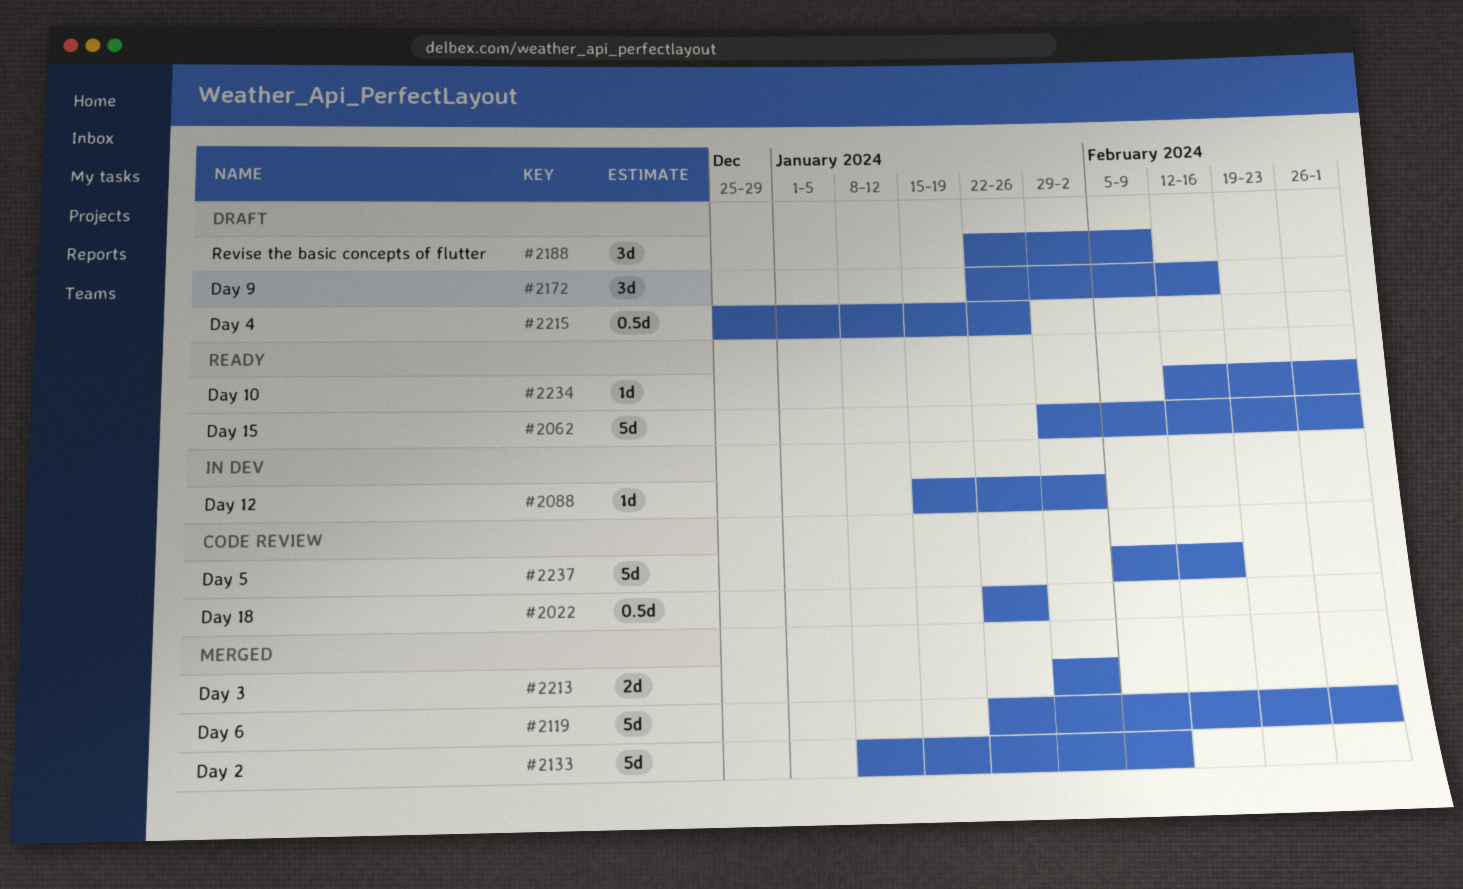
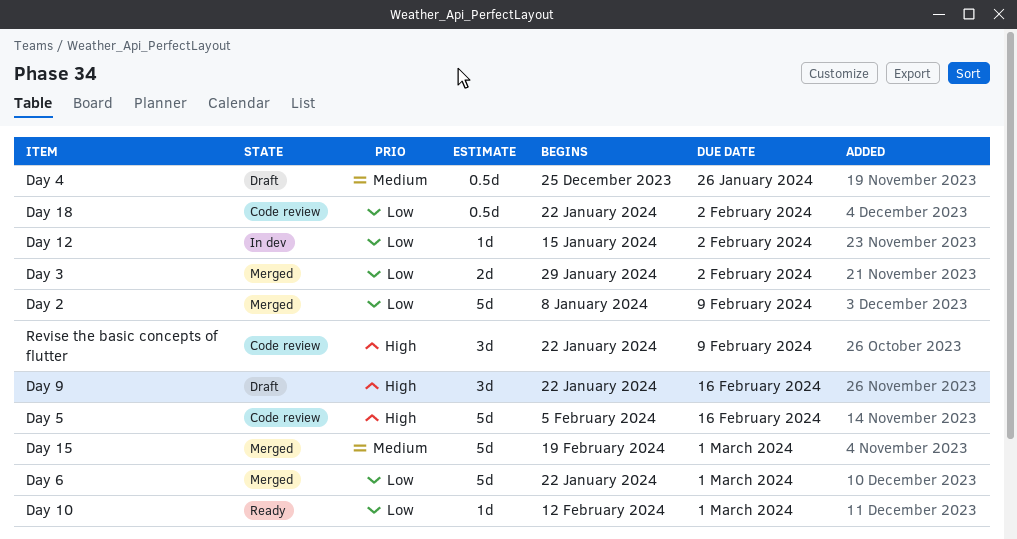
Day 15, status: Ready -> Merged
Day 15, start: Jan 29 -> Feb 19
Day 18, due: Jan 26 -> Feb 2
Revise the basic concepts of flutter, status: Draft -> Code review

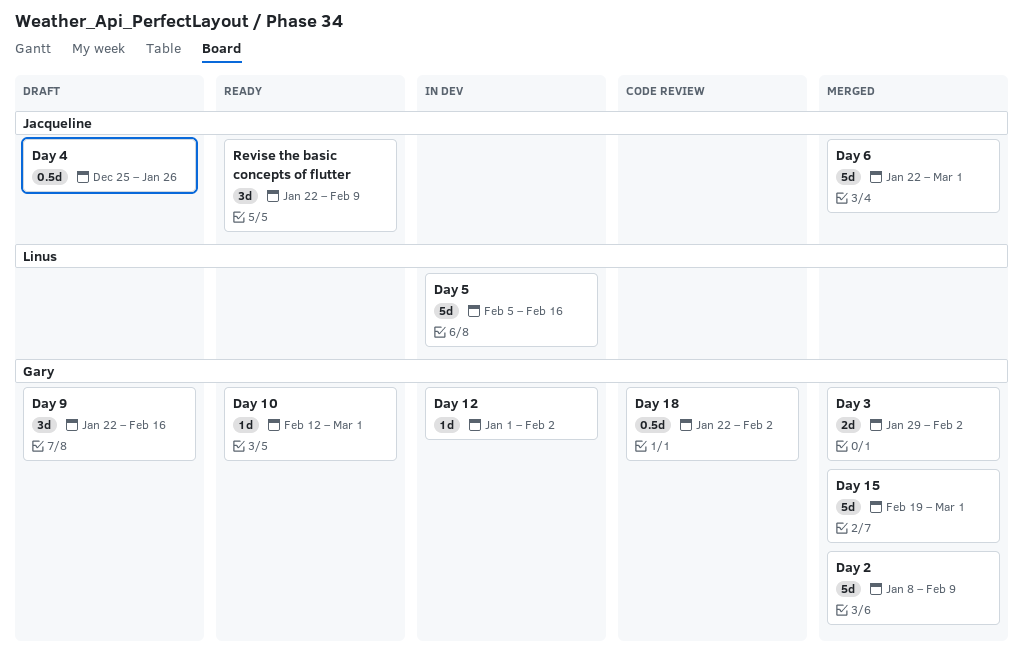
Day 12, start: Jan 15 -> Jan 1
Day 5, status: Code review -> In dev
Revise the basic concepts of flutter, status: Code review -> Ready

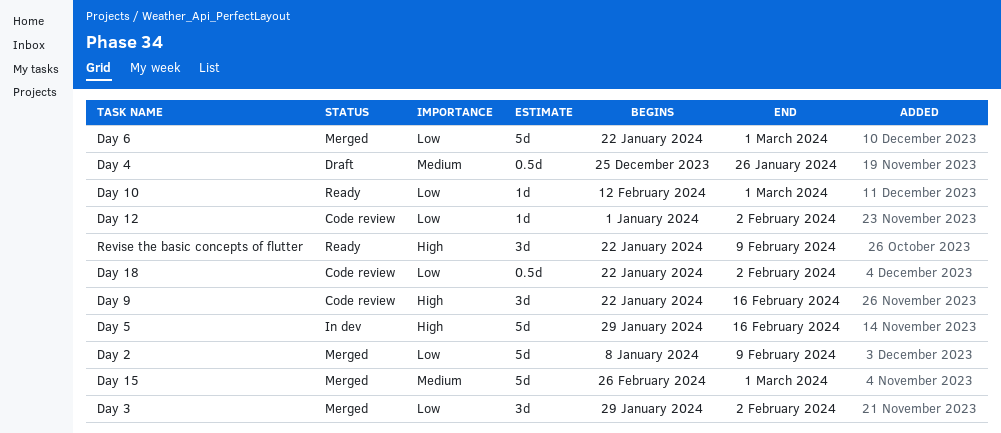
Day 12, status: In dev -> Code review
Day 15, start: Feb 19 -> Feb 26
Day 3, estimate: 2d -> 3d
Day 5, start: Feb 5 -> Jan 29
Day 9, status: Draft -> Code review

